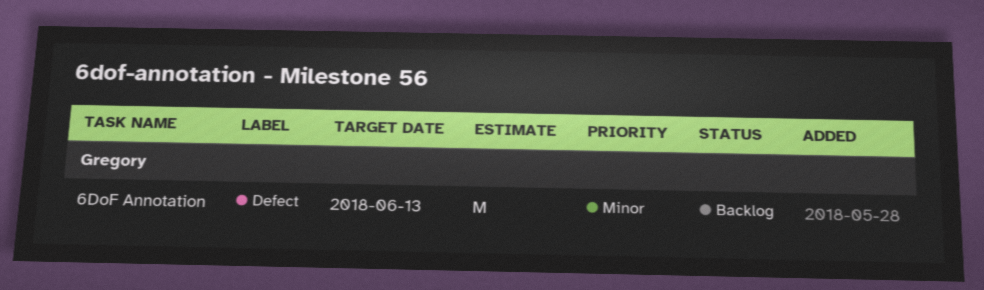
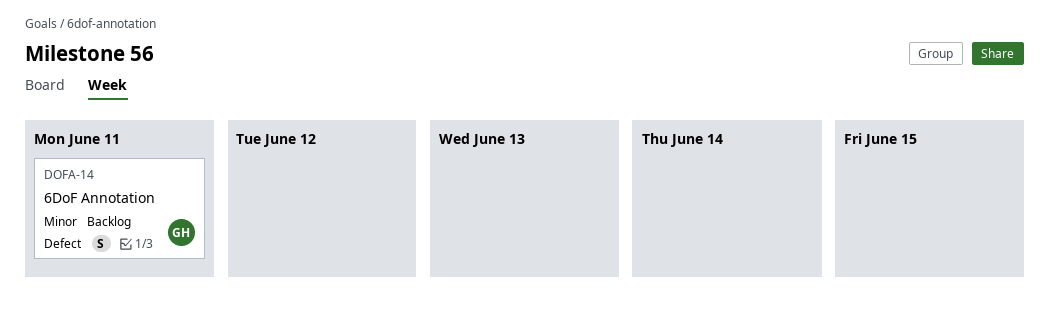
6DoF Annotation, estimate: M -> S
6DoF Annotation, due: Jun 13 -> Jun 11

